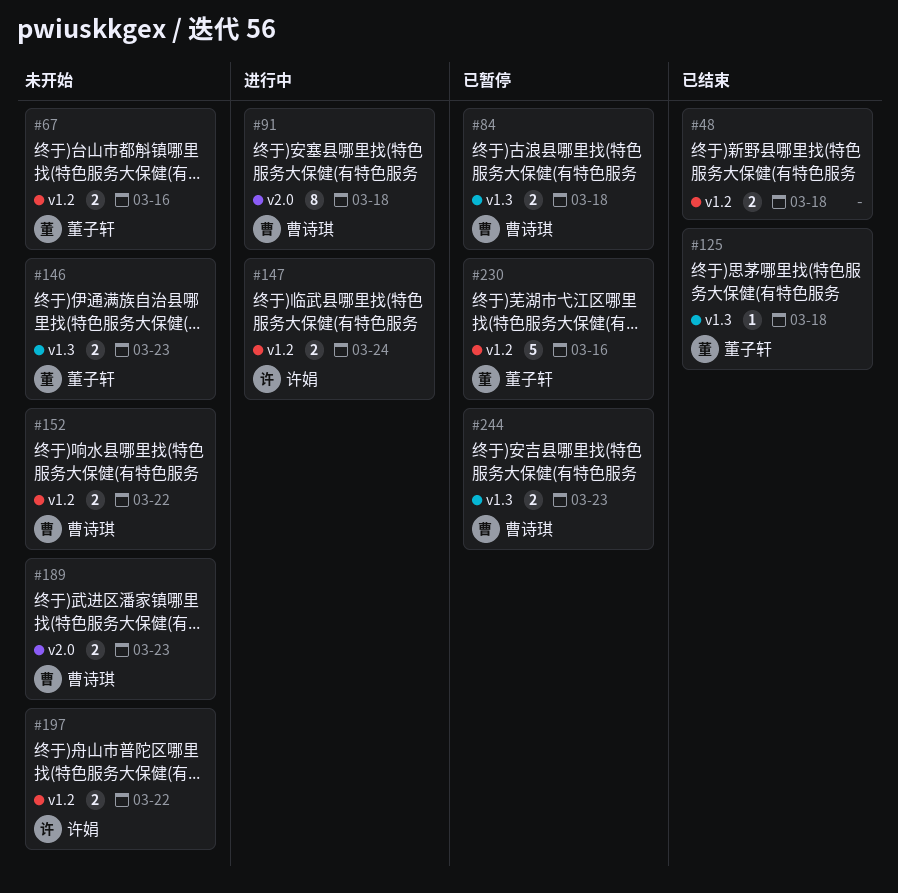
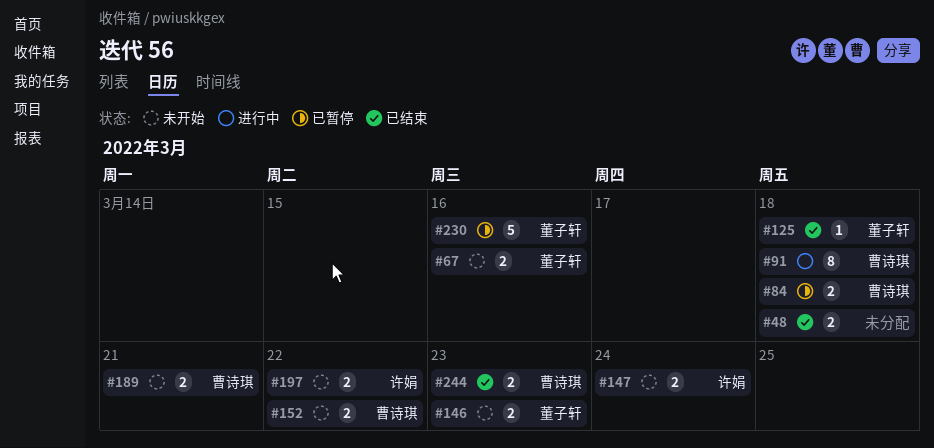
#147, status: 进行中 -> 未开始
#189, due: Mar 23 -> Mar 21
#244, status: 已暂停 -> 已结束

